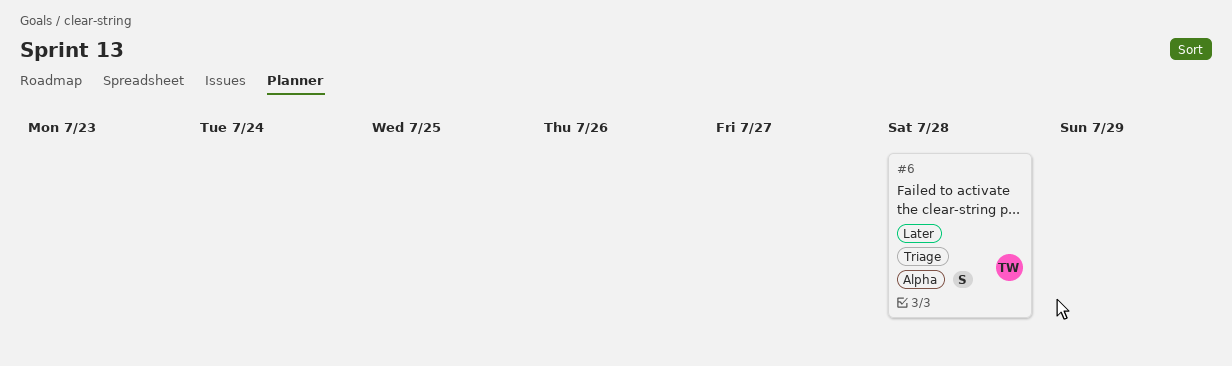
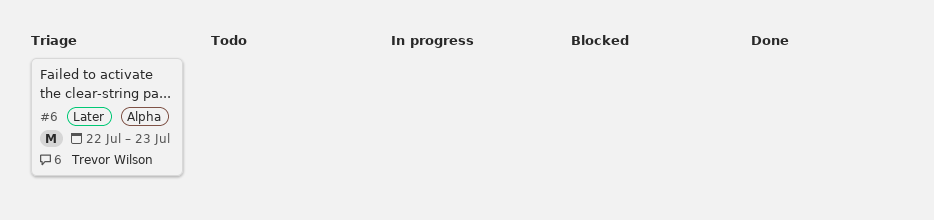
#6, estimate: S -> M
#6, due: Jul 28 -> Jul 23

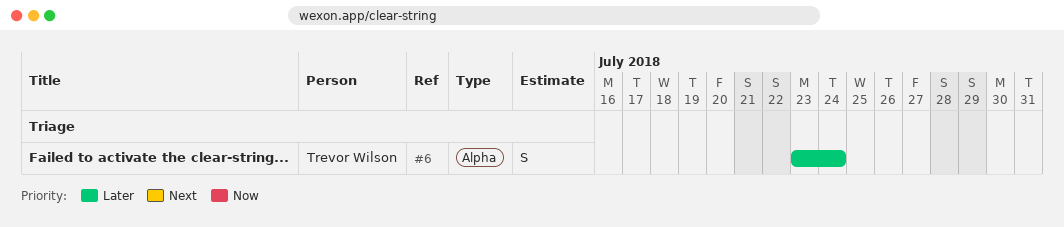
#6, estimate: M -> S
#6, start: Jul 22 -> Jul 23
#6, due: Jul 23 -> Jul 24

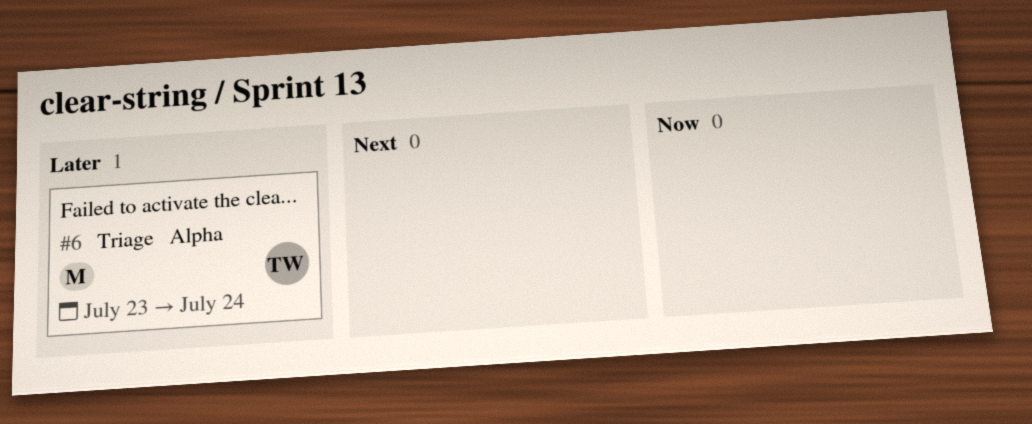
#6, estimate: S -> M

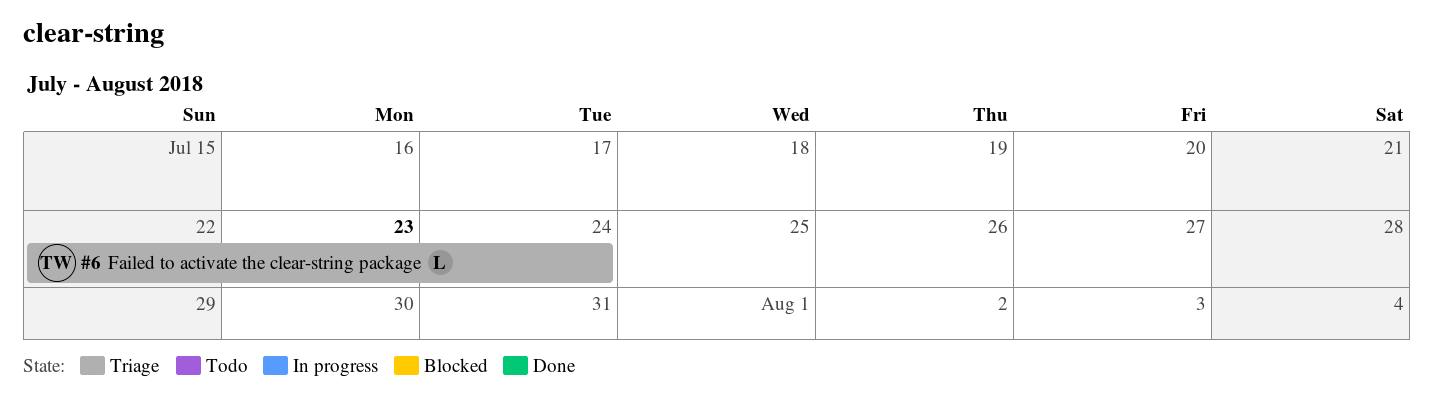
#6, estimate: M -> L
#6, start: Jul 23 -> Jul 22

